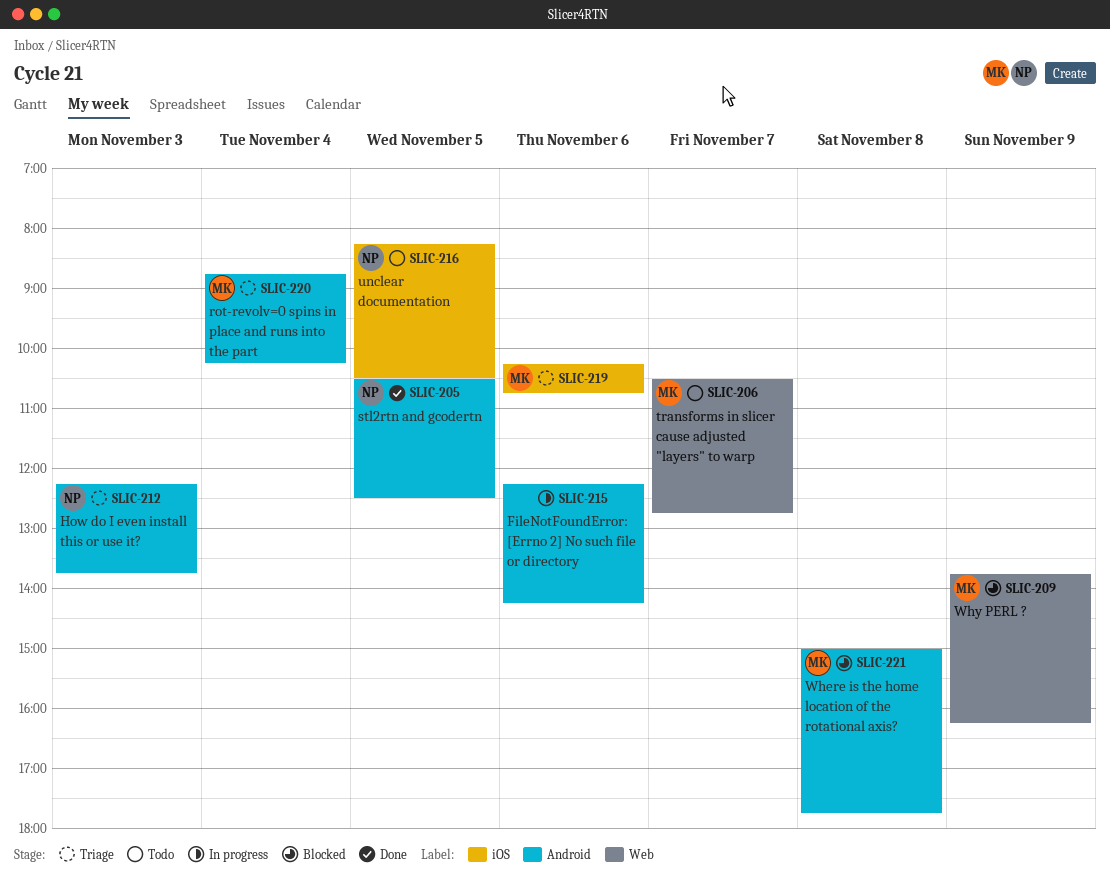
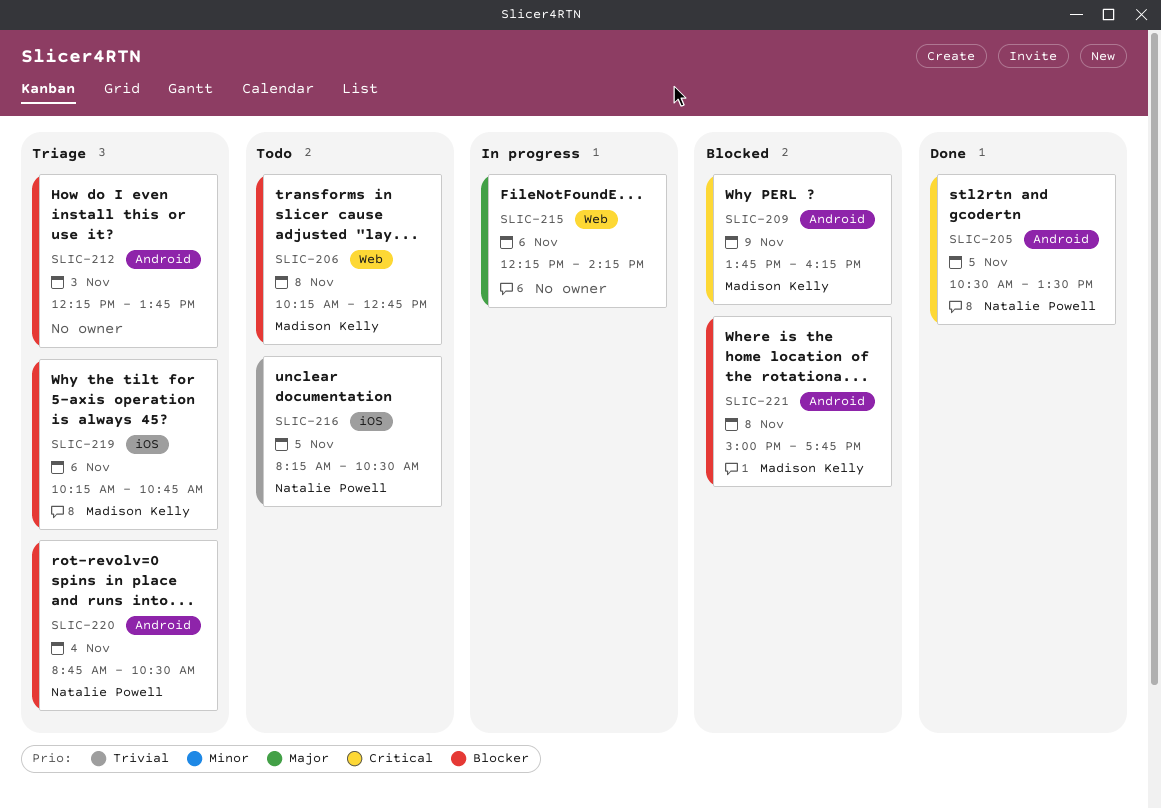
SLIC-205, ends: 12:30 -> 13:30
SLIC-206, day: Nov 7 -> Nov 8
SLIC-206, begins: 10:30 -> 10:15
SLIC-209, label: Web -> Android
SLIC-212, owner: Natalie Powell -> none
SLIC-215, label: Android -> Web
SLIC-220, owner: Madison Kelly -> Natalie Powell
SLIC-220, ends: 10:15 -> 10:30

